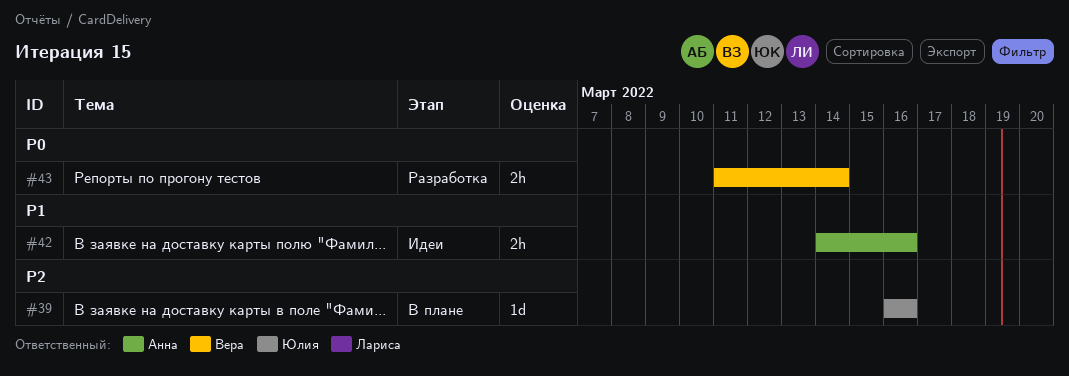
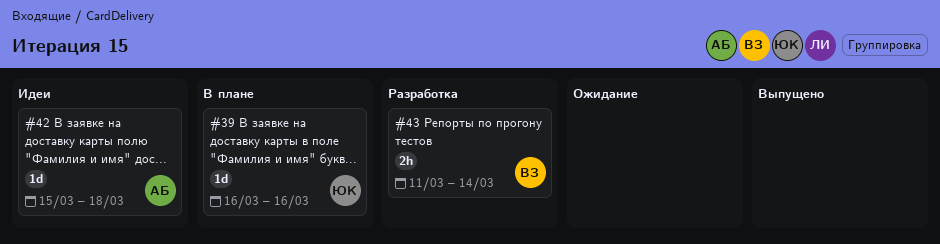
#42, estimate: 2h -> 1d
#42, start: Mar 14 -> Mar 15
#42, due: Mar 16 -> Mar 18

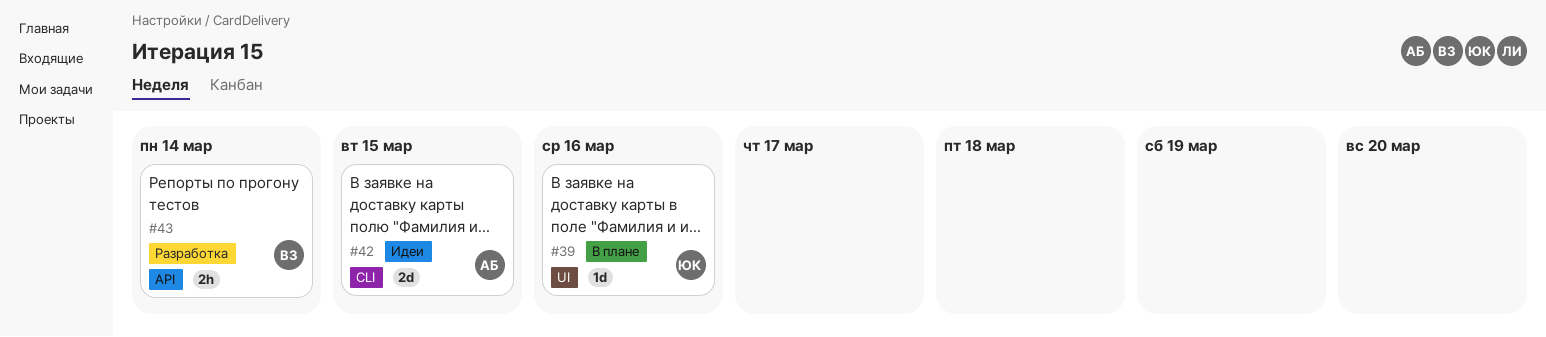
#42, estimate: 1d -> 2d
#42, due: Mar 18 -> Mar 15

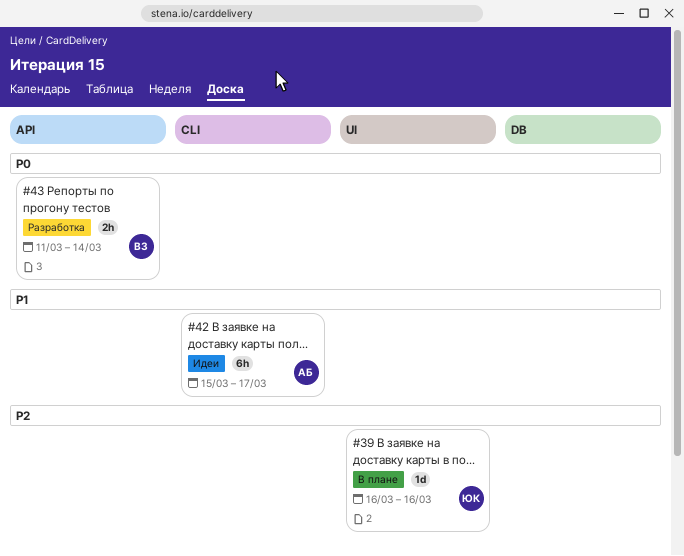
#42, estimate: 2d -> 6h
#42, due: Mar 15 -> Mar 17

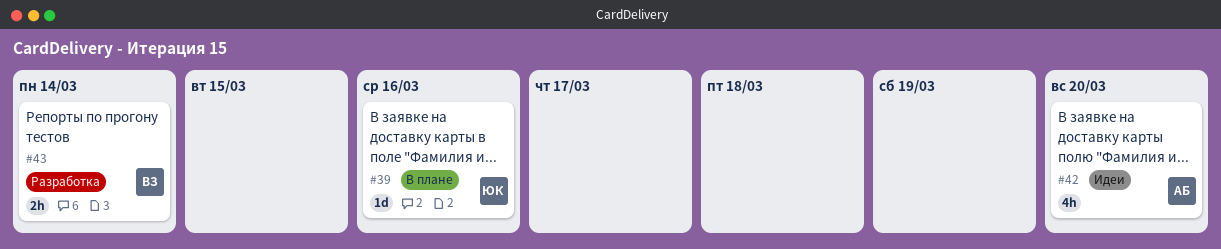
#42, estimate: 6h -> 4h
#42, due: Mar 17 -> Mar 20

